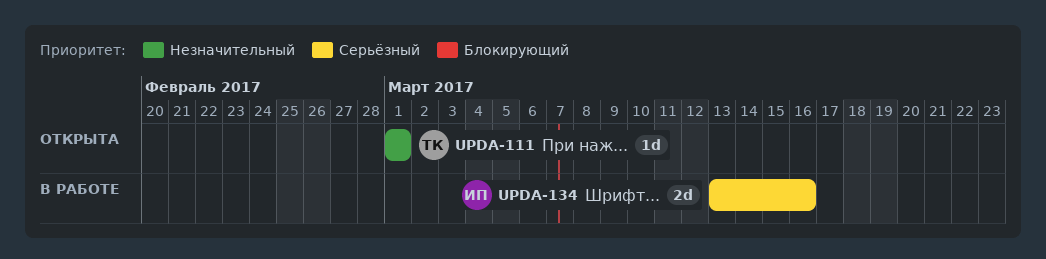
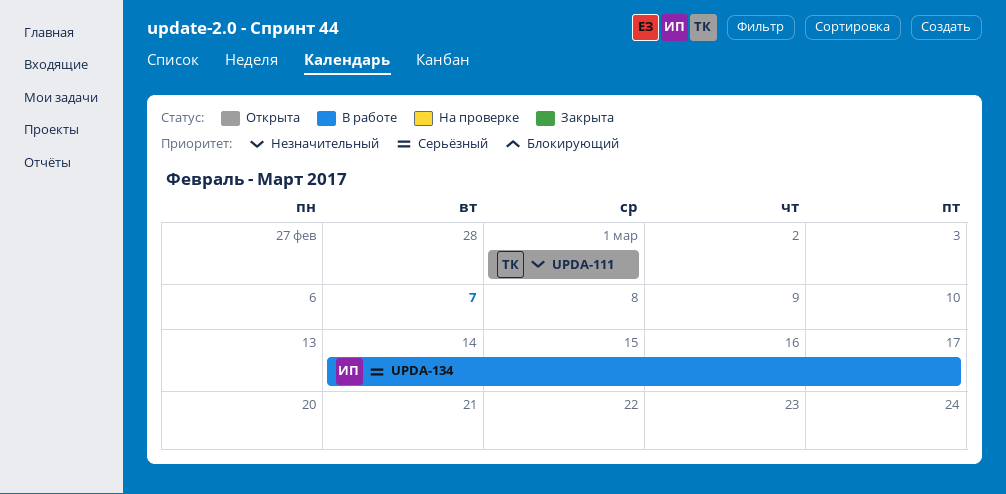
UPDA-134, start: Mar 13 -> Mar 14
UPDA-134, due: Mar 16 -> Mar 17

